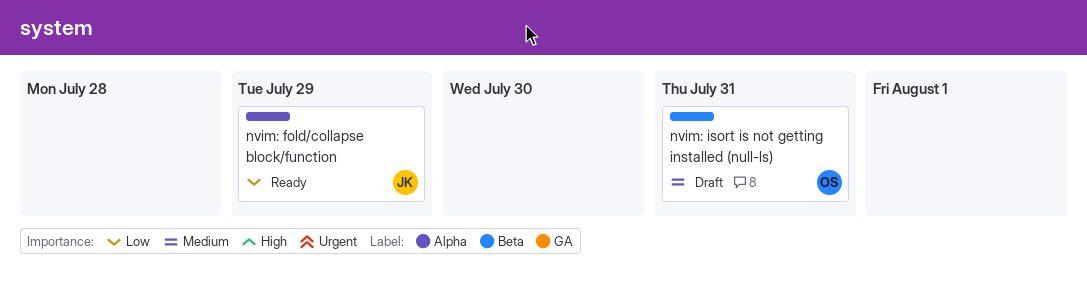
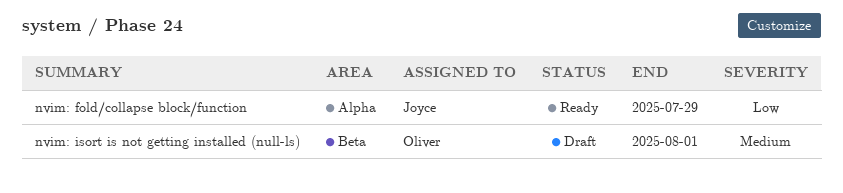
nvim: isort is not getting installed (null-ls), due: Jul 31 -> Aug 1

